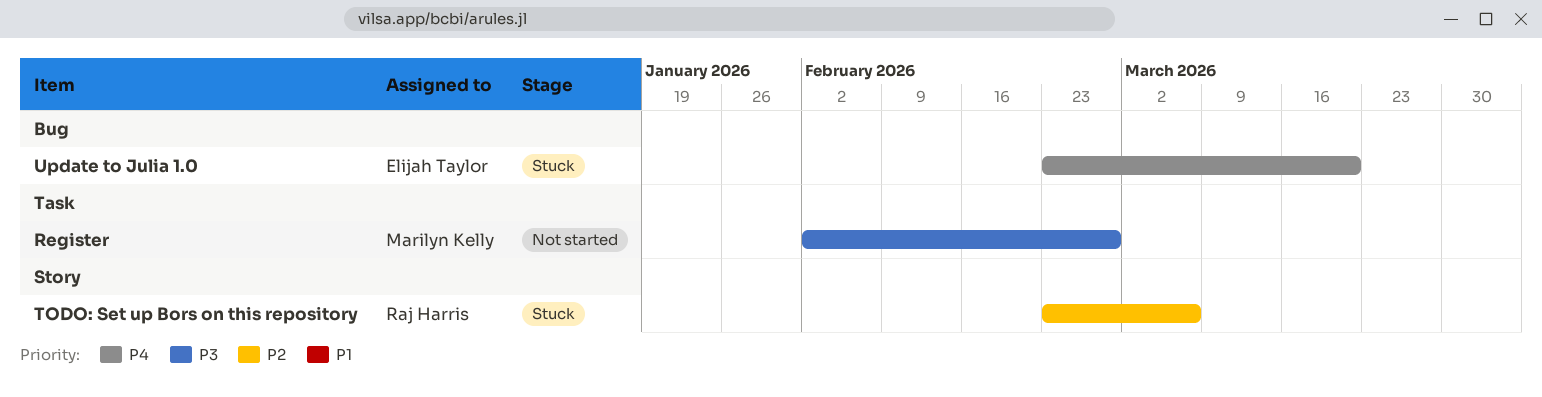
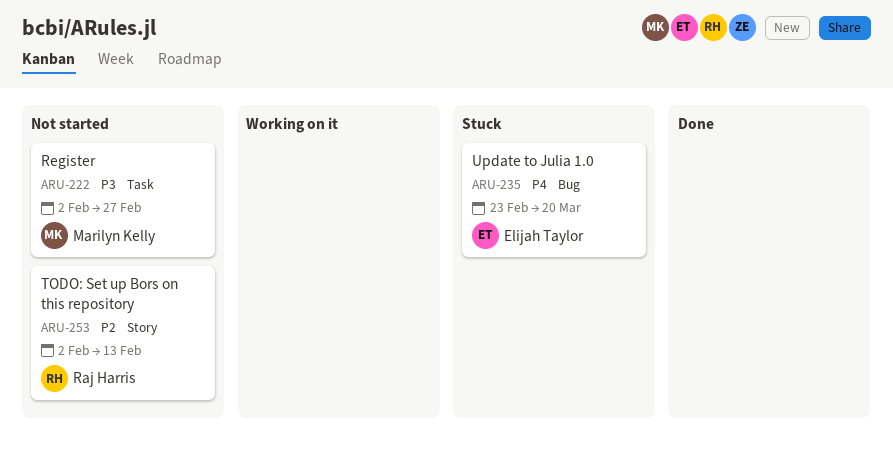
TODO: Set up Bors on this repository, status: Stuck -> Not started
TODO: Set up Bors on this repository, start: Feb 23 -> Feb 2
TODO: Set up Bors on this repository, due: Mar 6 -> Feb 13

